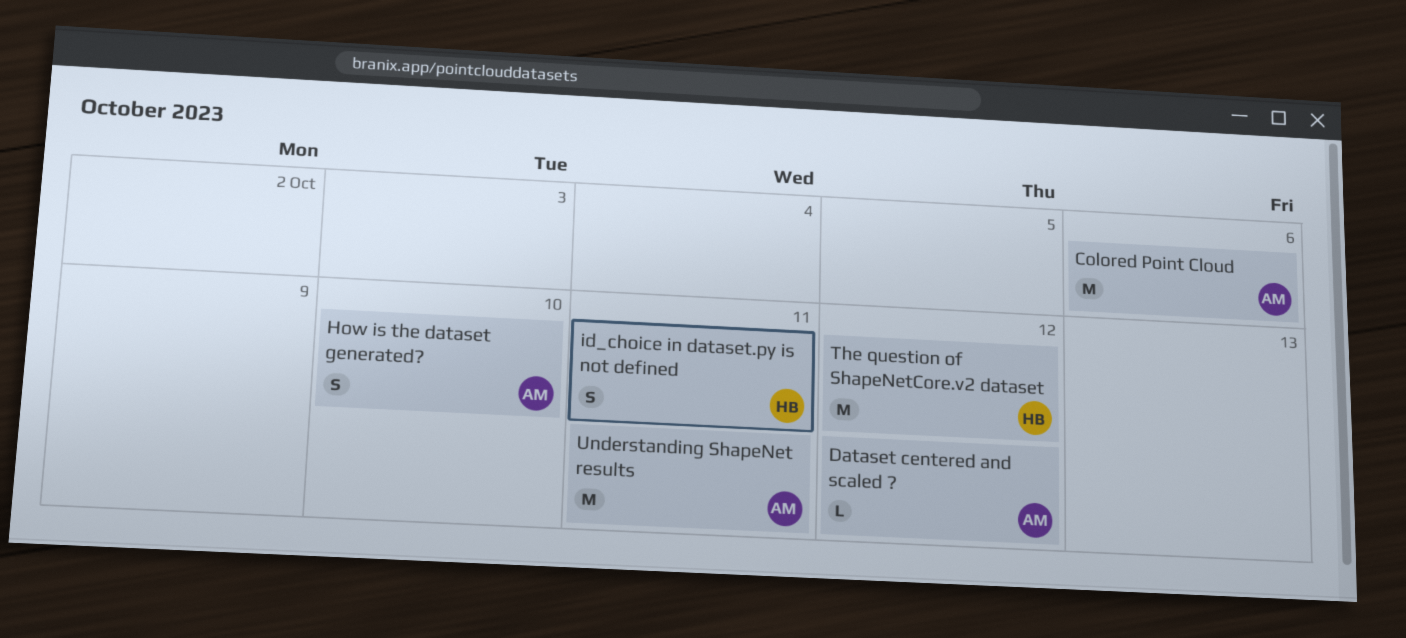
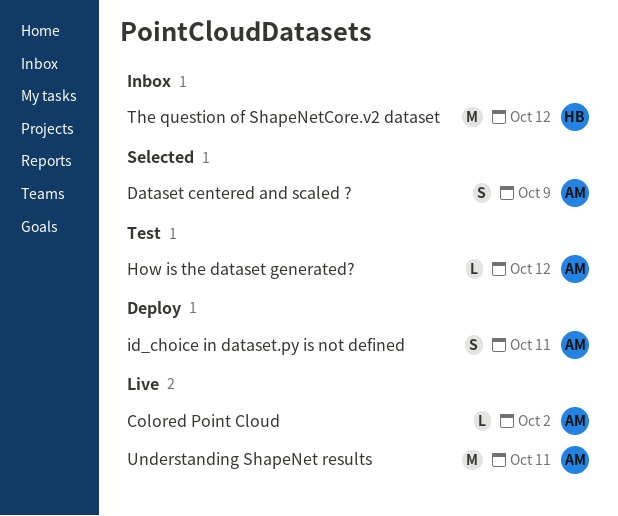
Colored Point Cloud, estimate: M -> L
Colored Point Cloud, due: Oct 6 -> Oct 2
Dataset centered and scaled ?, estimate: L -> S
Dataset centered and scaled ?, due: Oct 12 -> Oct 9
How is the dataset generated?, estimate: S -> L
How is the dataset generated?, due: Oct 10 -> Oct 12
id_choice in dataset.py is not defined, owner: HB -> AM

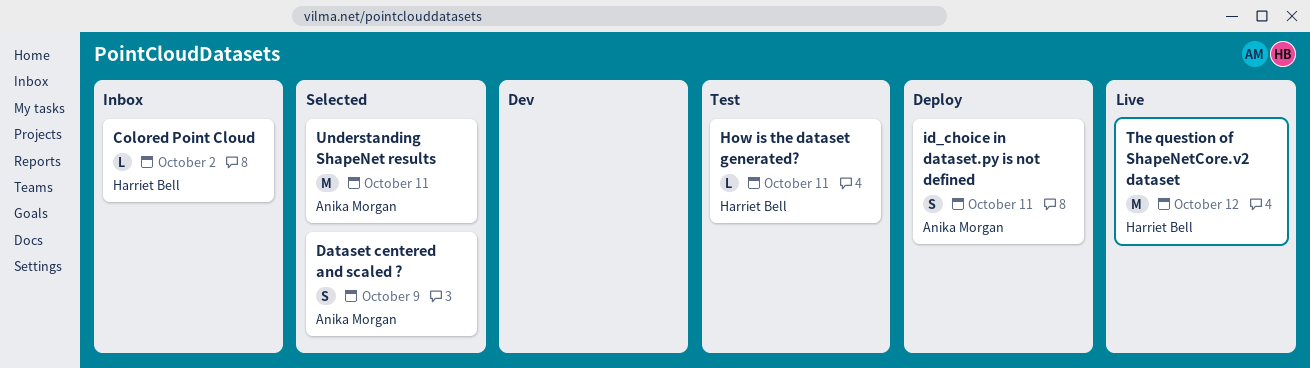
Colored Point Cloud, status: Live -> Inbox
Colored Point Cloud, owner: Anika Morgan -> Harriet Bell
How is the dataset generated?, owner: Anika Morgan -> Harriet Bell
How is the dataset generated?, due: Oct 12 -> Oct 11
The question of ShapeNetCore.v2 dataset, status: Inbox -> Live
Understanding ShapeNet results, status: Live -> Selected

